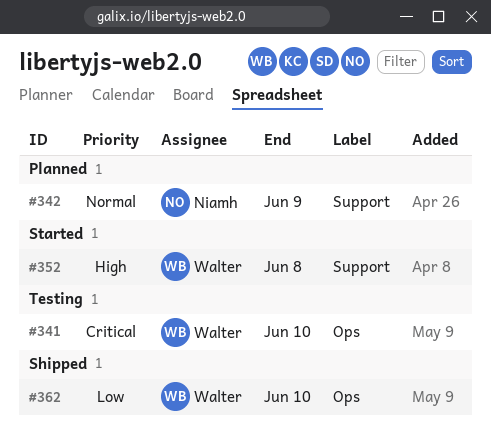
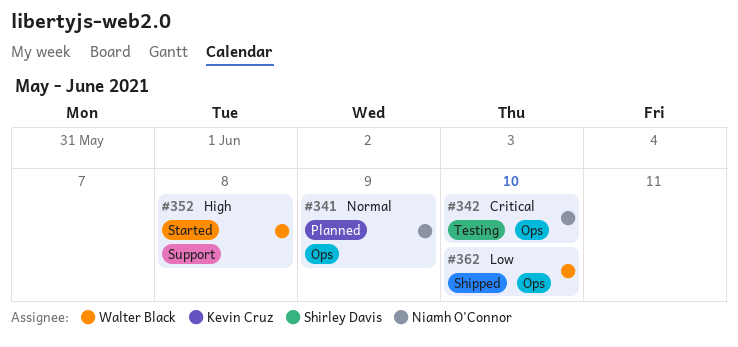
#341, status: Testing -> Planned
#341, owner: Walter Black -> Niamh O'Connor
#341, priority: Critical -> Normal
#341, due: Jun 10 -> Jun 9
#342, status: Planned -> Testing
#342, priority: Normal -> Critical
#342, label: Support -> Ops
#342, due: Jun 9 -> Jun 10

